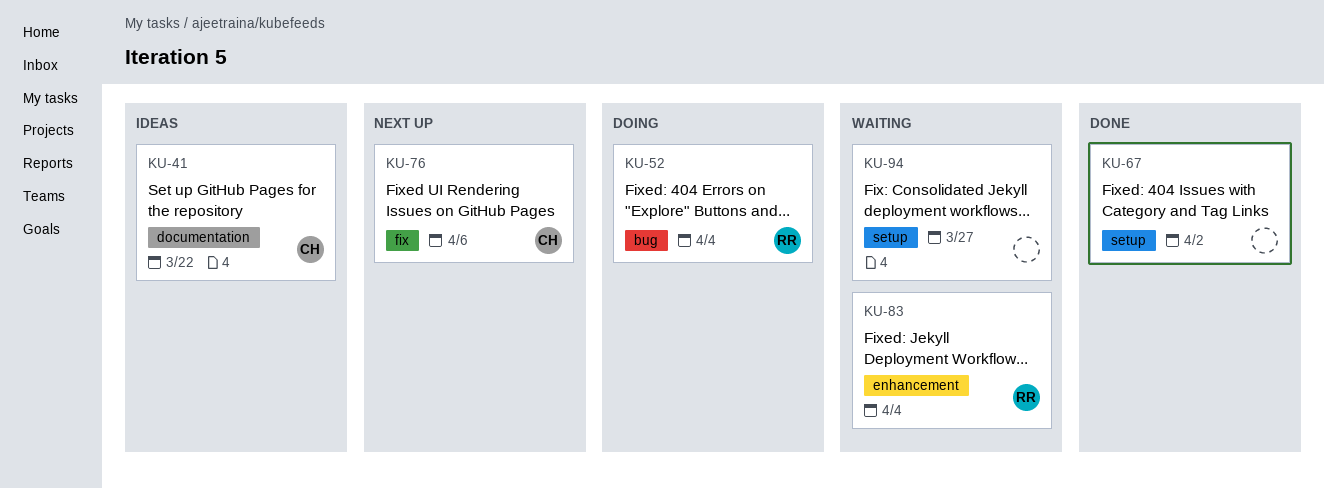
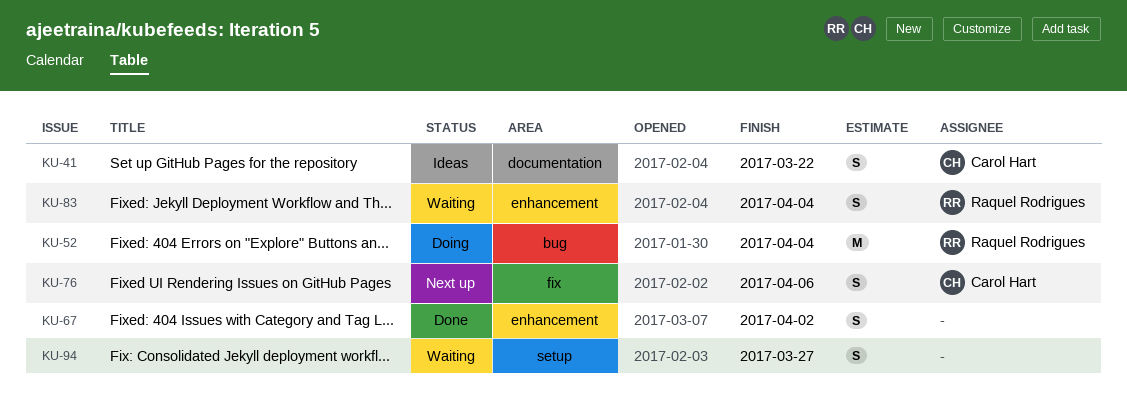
KU-67, label: setup -> enhancement

